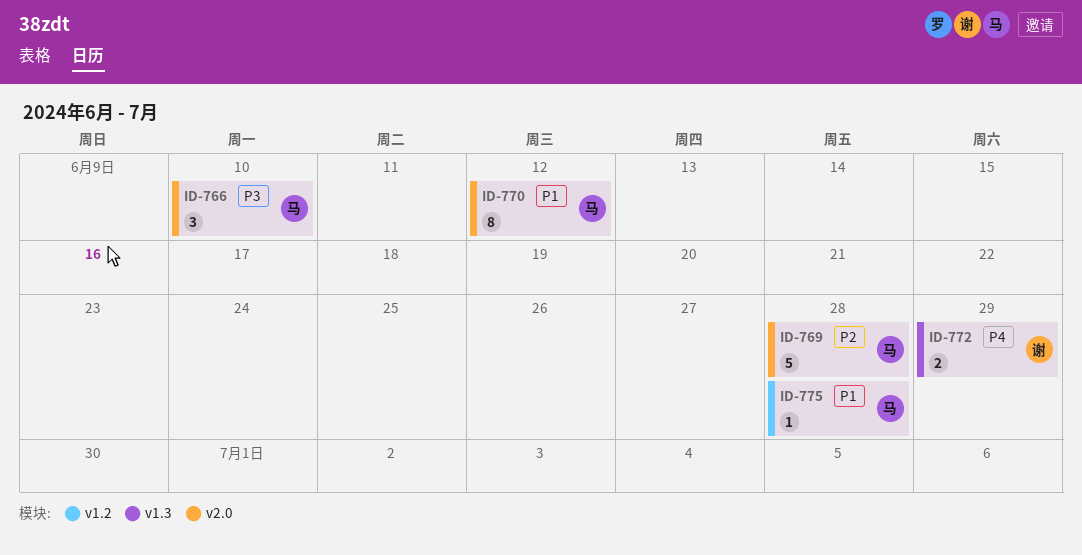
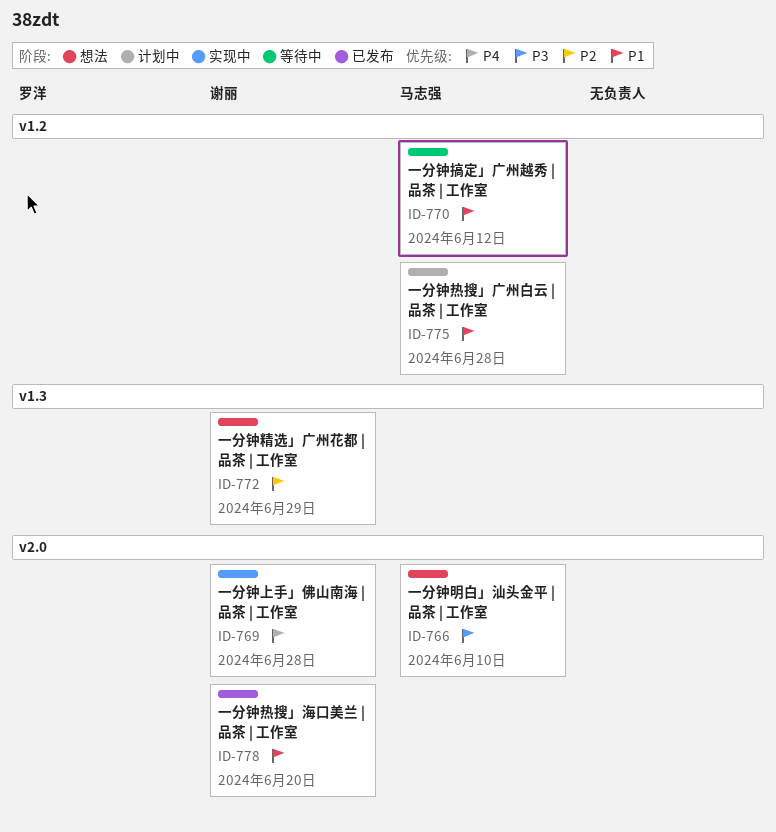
ID-769, owner: 马志强 -> 谢丽
ID-769, priority: P2 -> P4
ID-770, label: v2.0 -> v1.2
ID-772, priority: P4 -> P2
ID-778: none -> present

